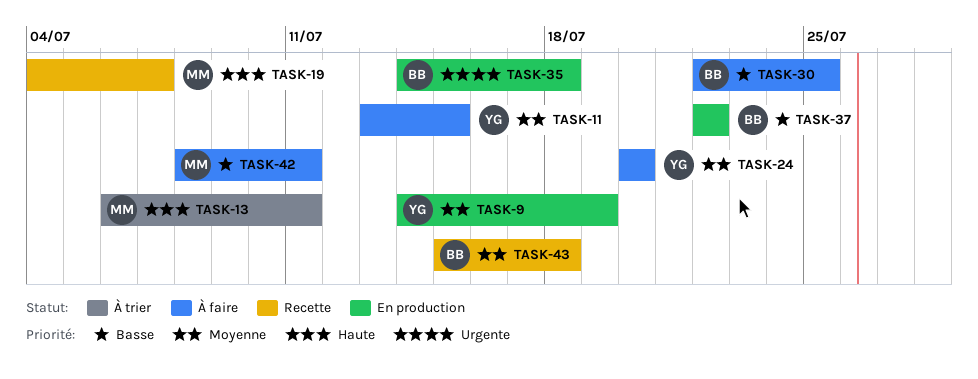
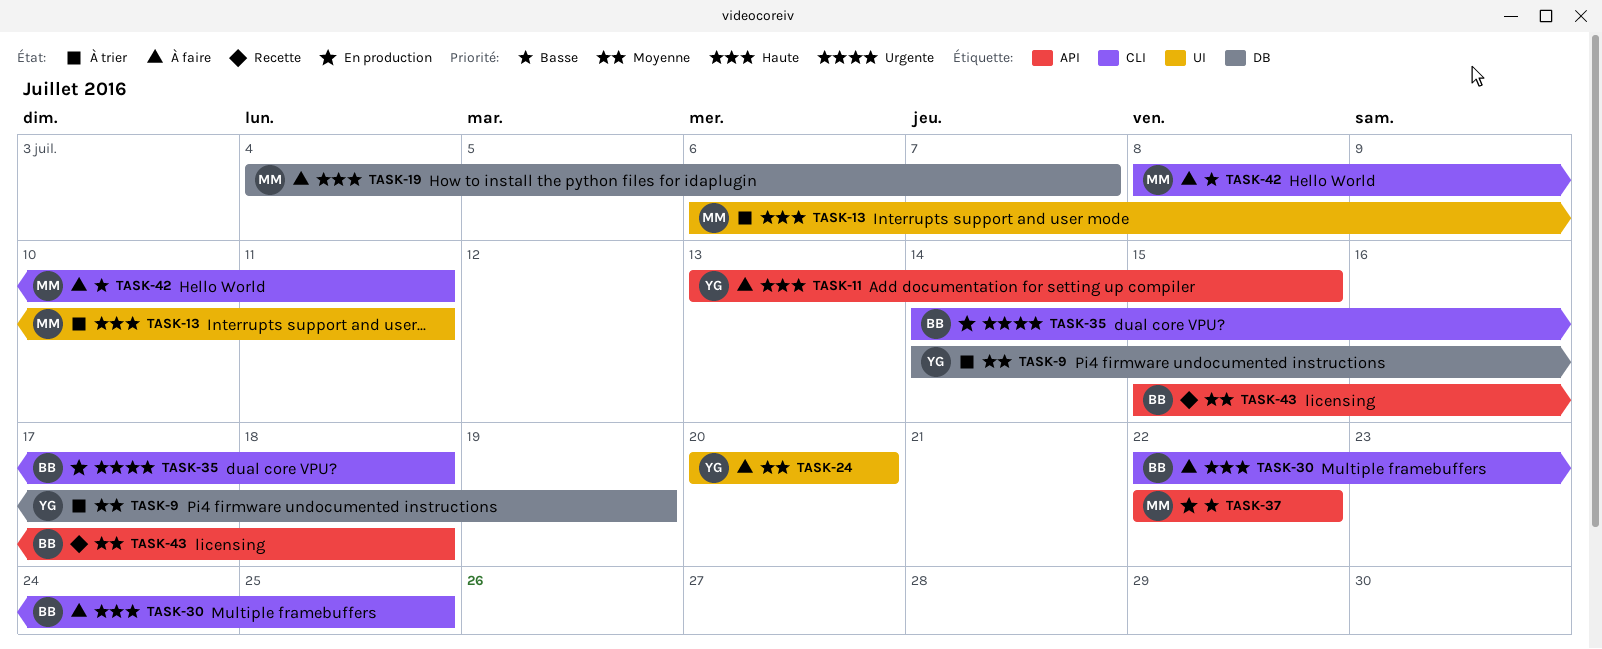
TASK-9, status: En production -> À trier
TASK-11, priority: Moyenne -> Haute
TASK-19, status: Recette -> À faire
TASK-30, priority: Basse -> Haute
TASK-37, owner: BB -> MM

